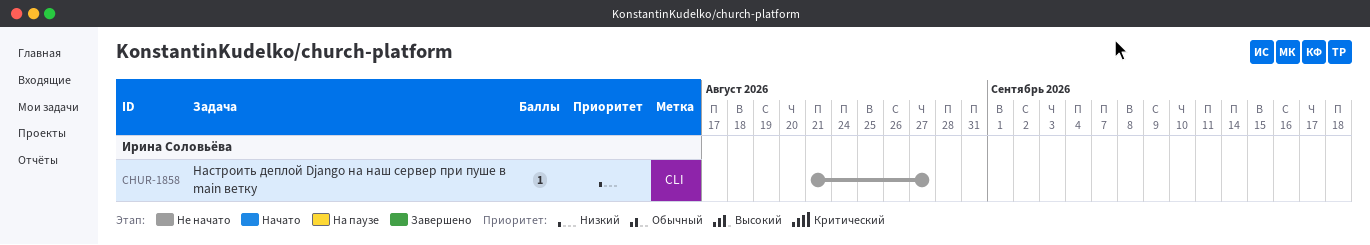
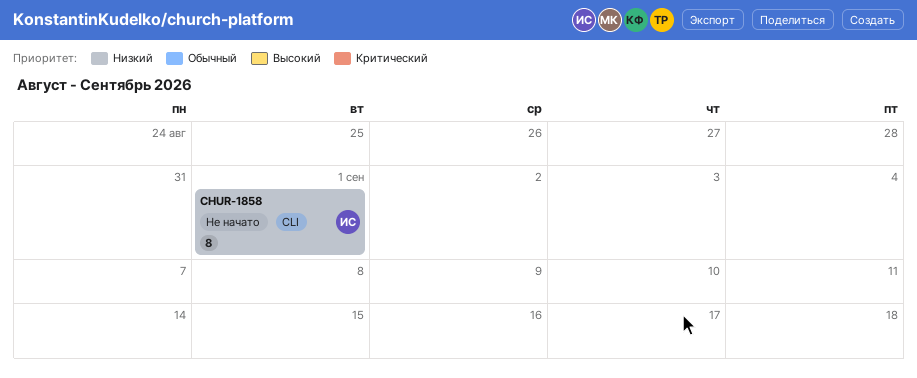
CHUR-1858, estimate: 1 -> 8
CHUR-1858, due: Aug 27 -> Sep 1

